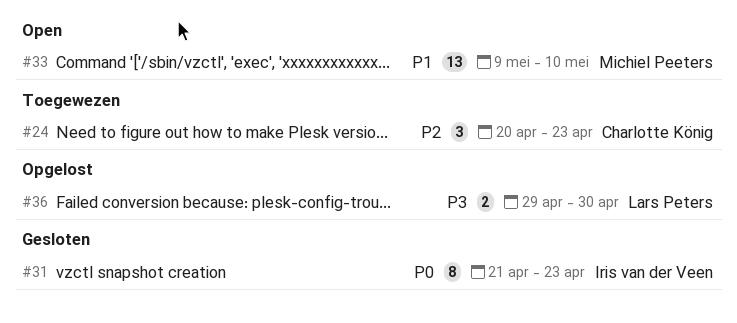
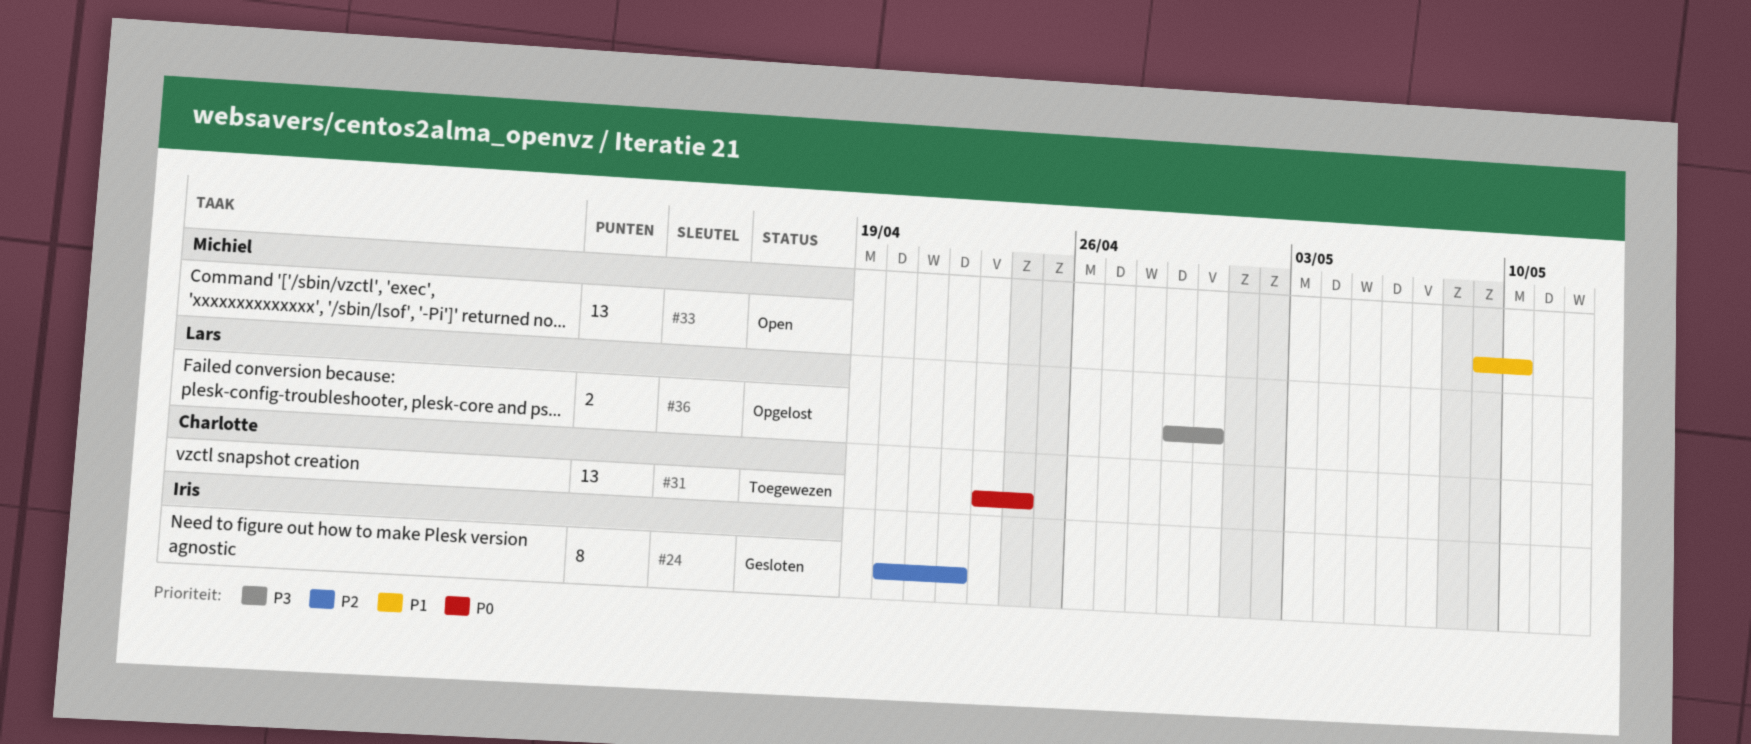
#24, status: Toegewezen -> Gesloten
#24, owner: Charlotte König -> Iris van der Veen
#24, estimate: 3 -> 8
#24, due: Apr 23 -> Apr 22
#31, status: Gesloten -> Toegewezen
#31, owner: Iris van der Veen -> Charlotte König
#31, estimate: 8 -> 13
#31, start: Apr 21 -> Apr 23
#31, due: Apr 23 -> Apr 24

